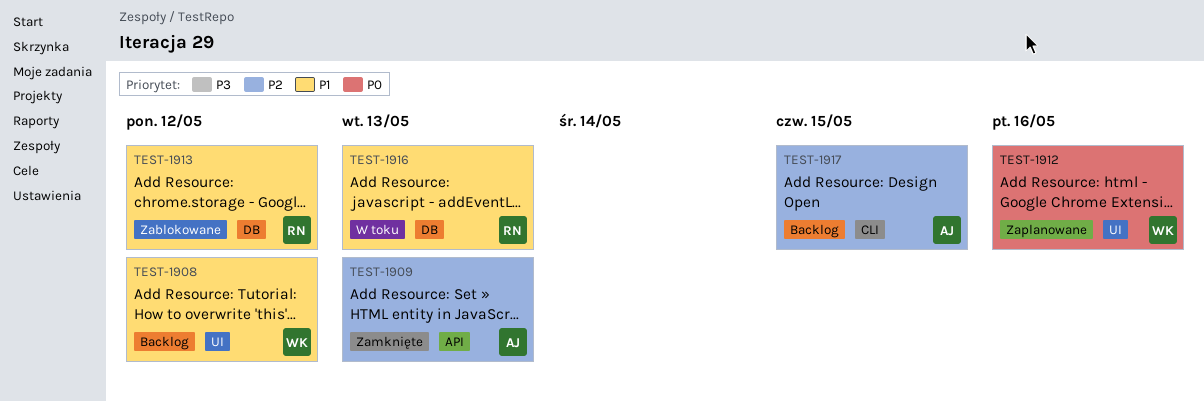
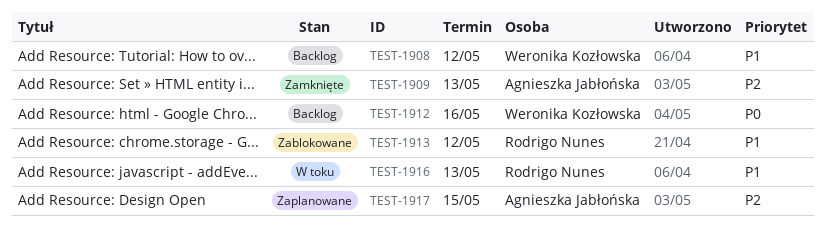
TEST-1912, status: Zaplanowane -> Backlog
TEST-1917, status: Backlog -> Zaplanowane

